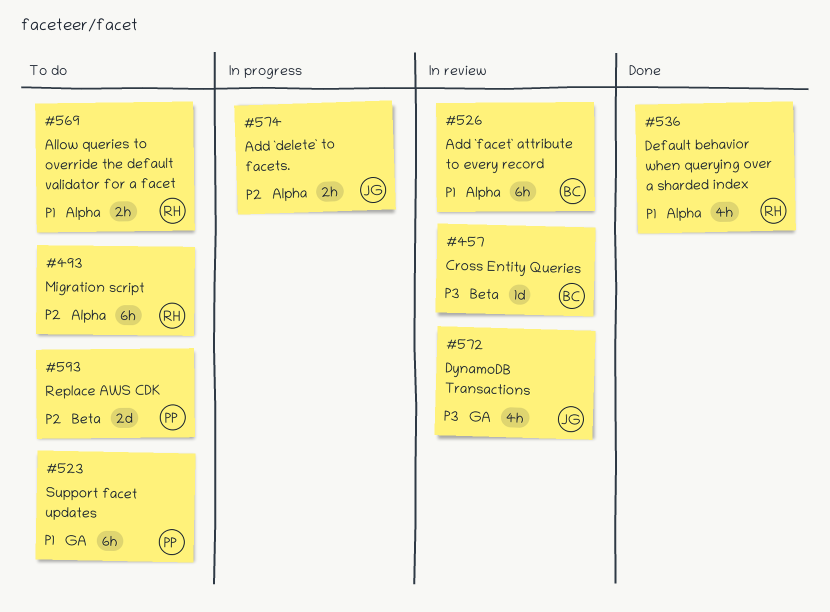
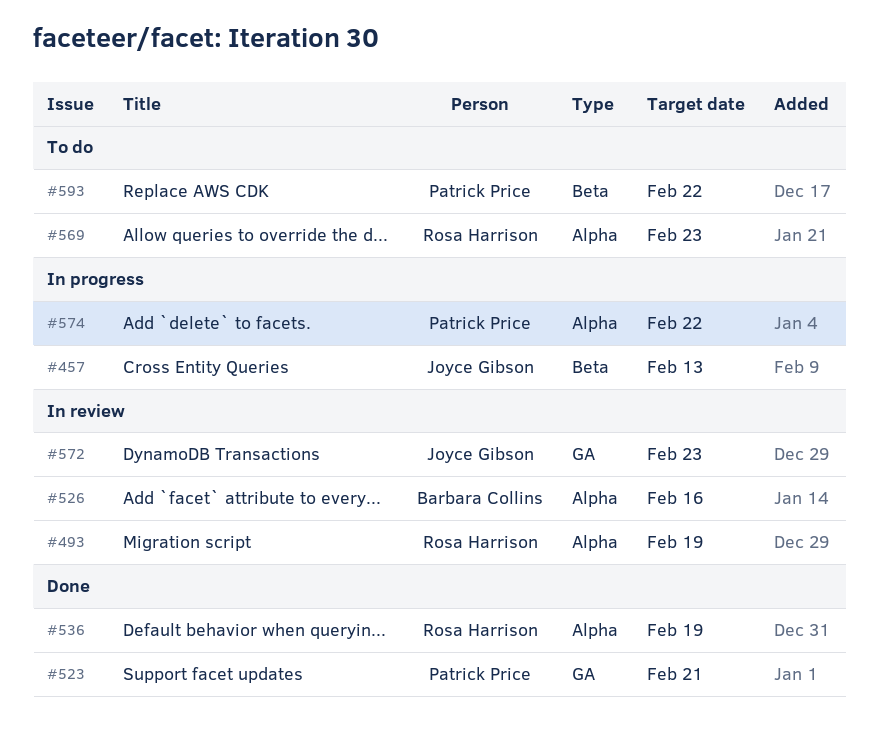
#457, status: In review -> In progress
#457, owner: Barbara Collins -> Joyce Gibson
#493, status: To do -> In review
#523, status: To do -> Done
#574, owner: Joyce Gibson -> Patrick Price

